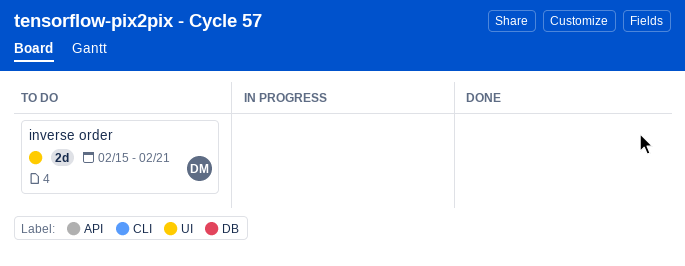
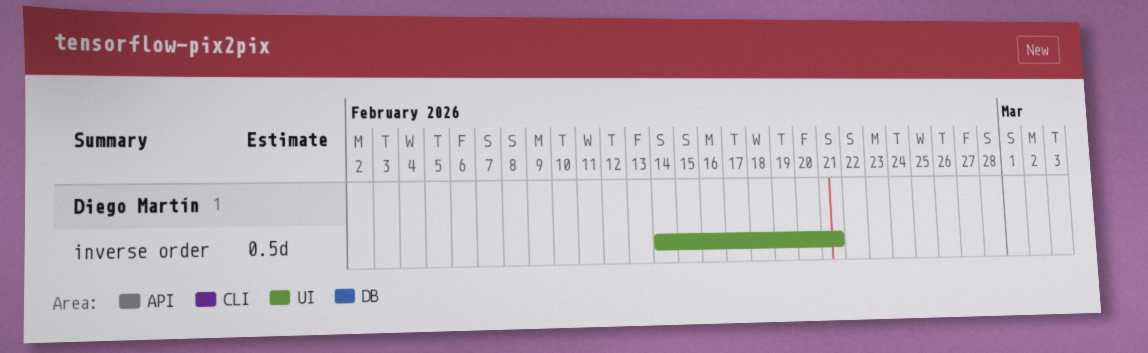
inverse order, estimate: 2d -> 0.5d
inverse order, start: Feb 15 -> Feb 14

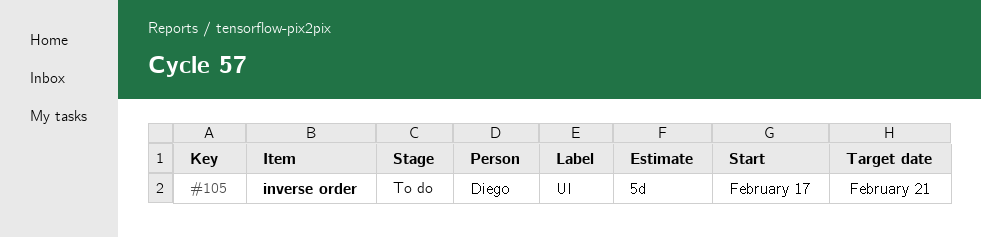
inverse order, estimate: 0.5d -> 5d
inverse order, start: Feb 14 -> Feb 17

